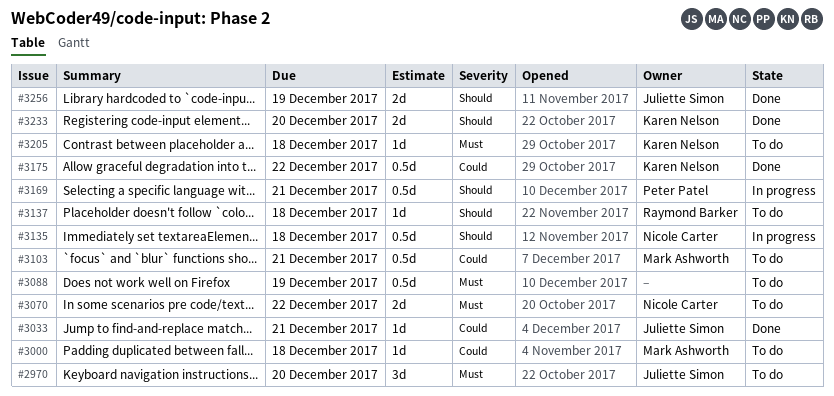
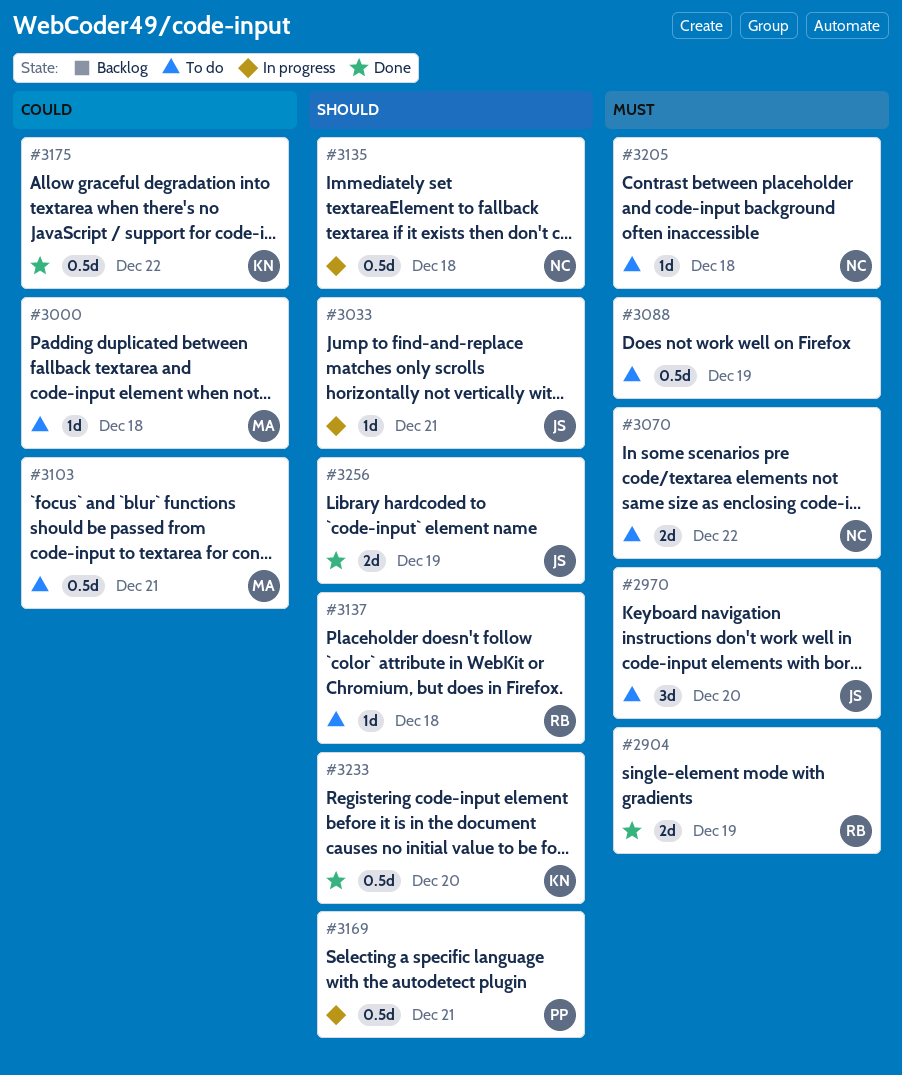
#2904: none -> present
#3033, status: Done -> In progress
#3033, priority: Could -> Should
#3205, owner: Karen Nelson -> Nicole Carter
#3233, estimate: 2d -> 0.5d

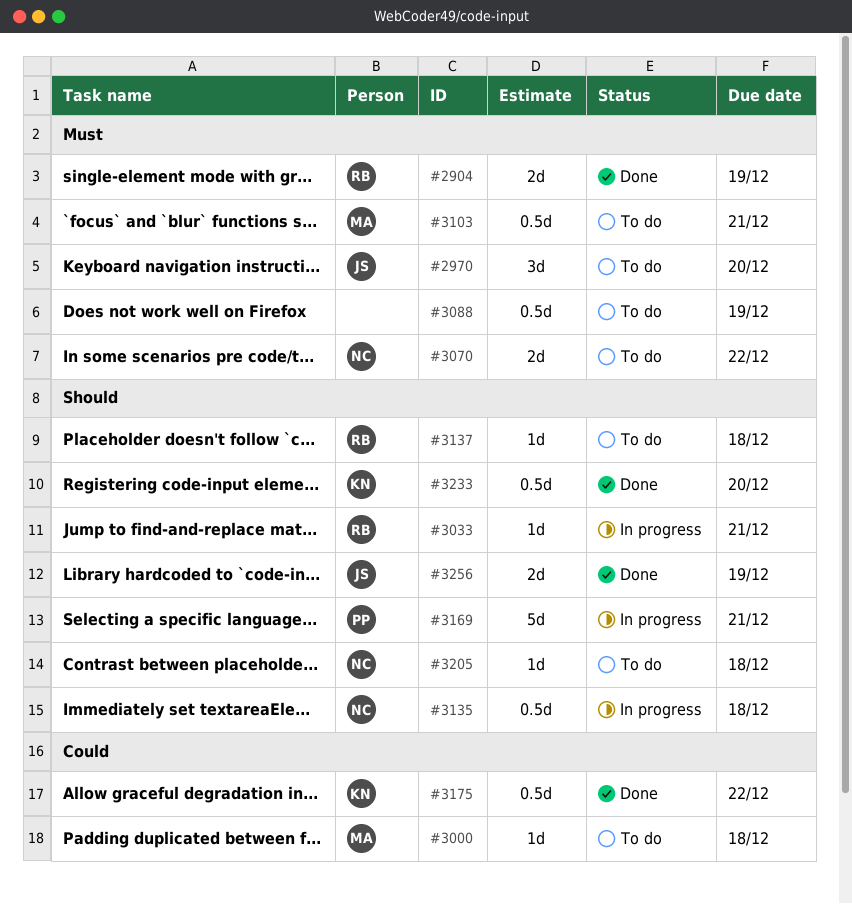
#3033, owner: JS -> RB
#3103, priority: Could -> Must
#3169, estimate: 0.5d -> 5d
#3205, priority: Must -> Should

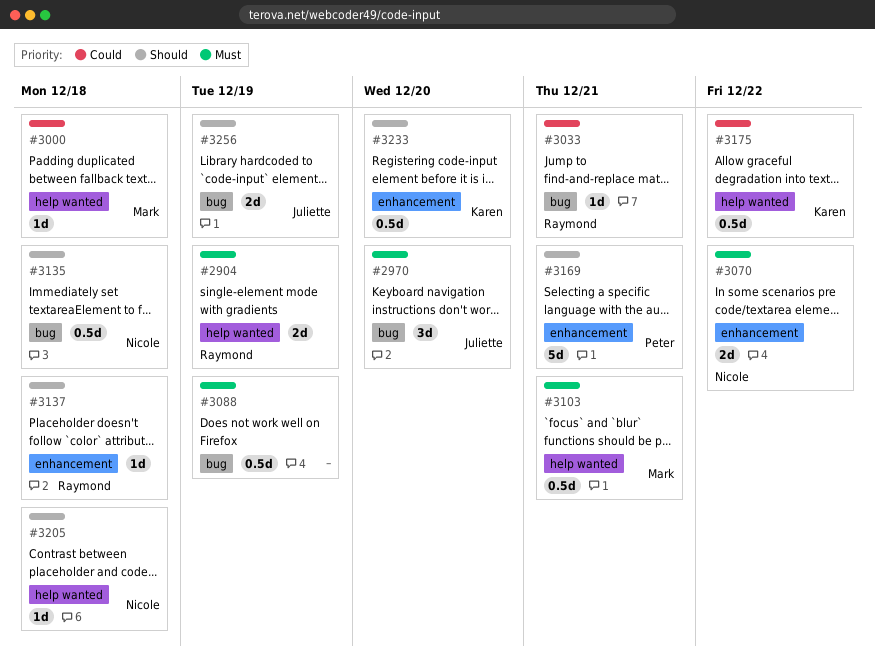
#3033, priority: Should -> Could

